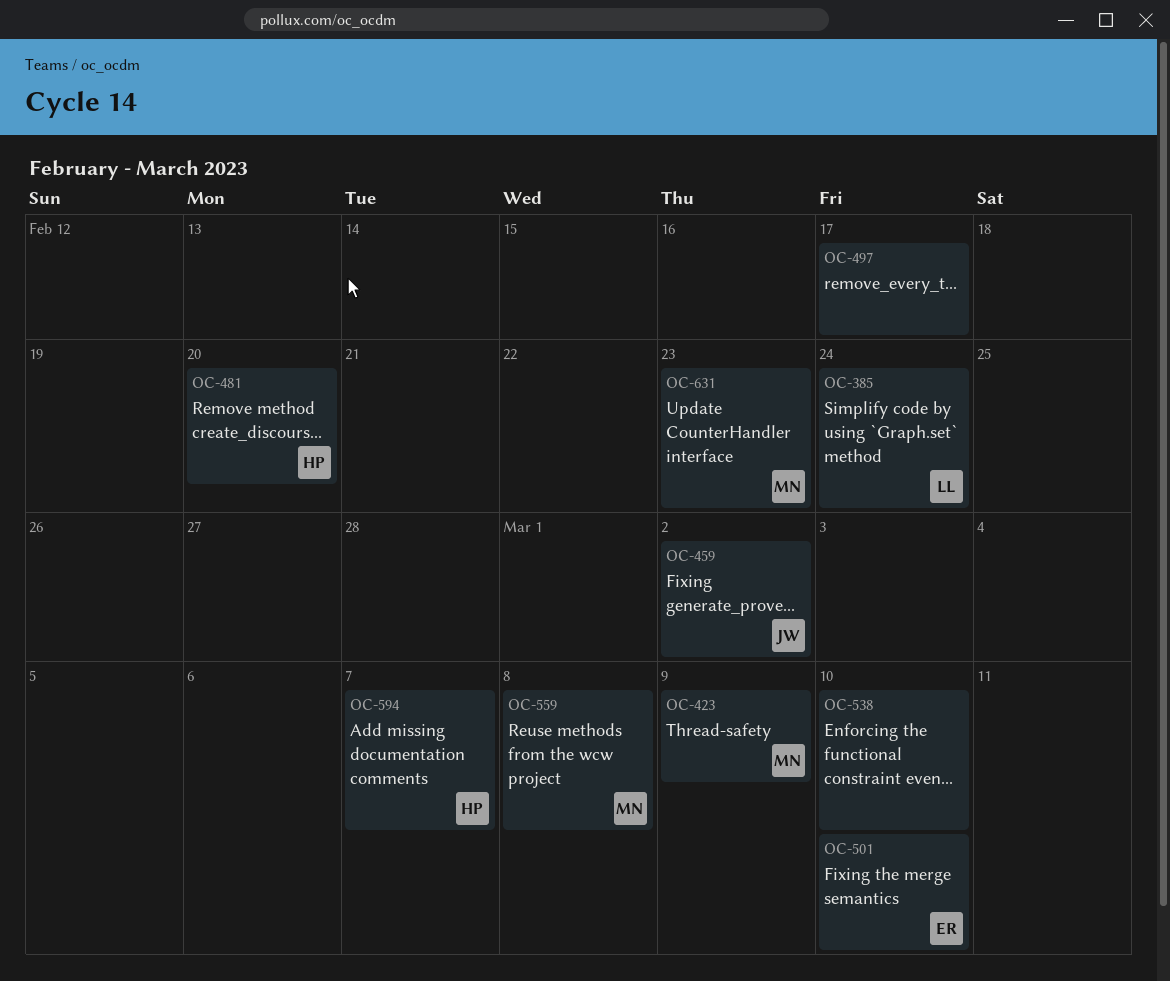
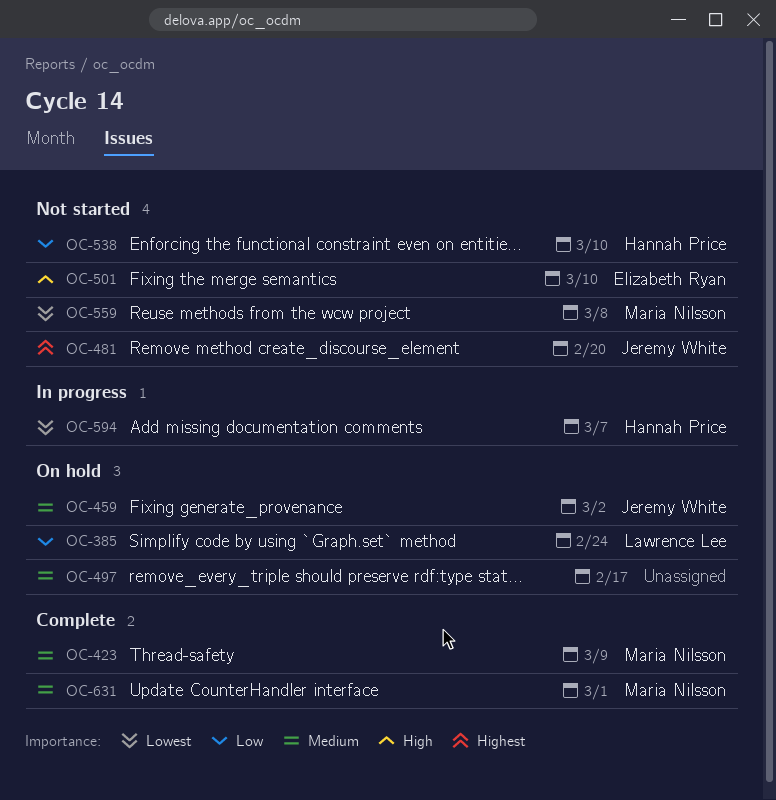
OC-481, owner: Hannah Price -> Jeremy White
OC-538, owner: none -> Hannah Price
OC-631, due: Feb 23 -> Mar 1

